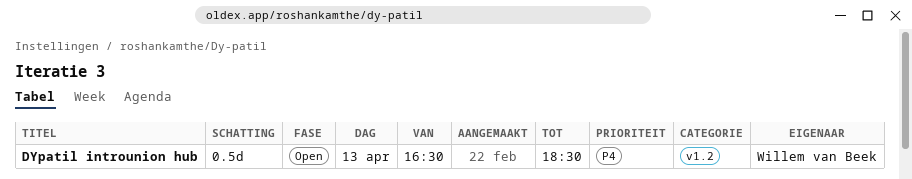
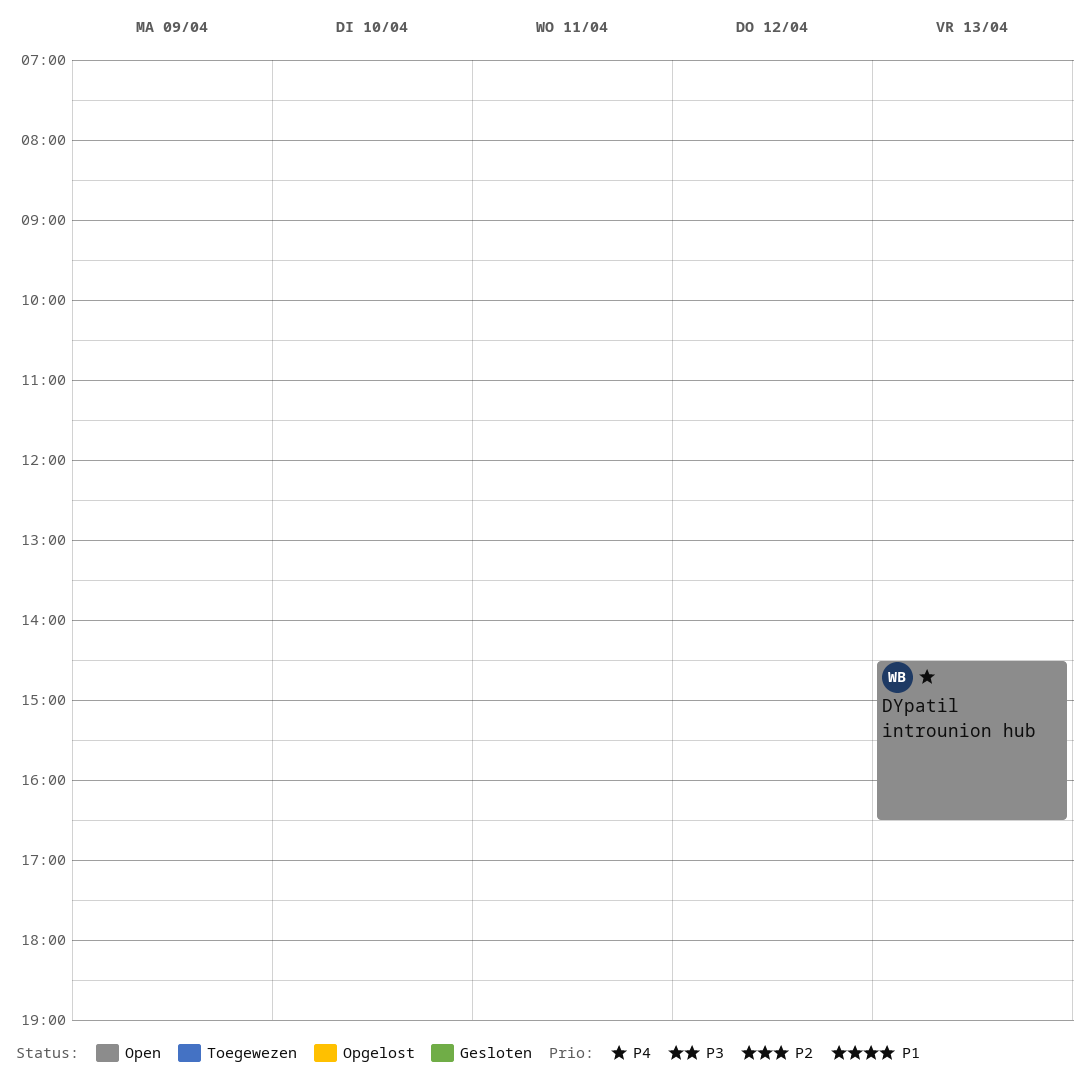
DYpatil introunion hub, begins: 16:30 -> 14:30
DYpatil introunion hub, ends: 18:30 -> 16:30

